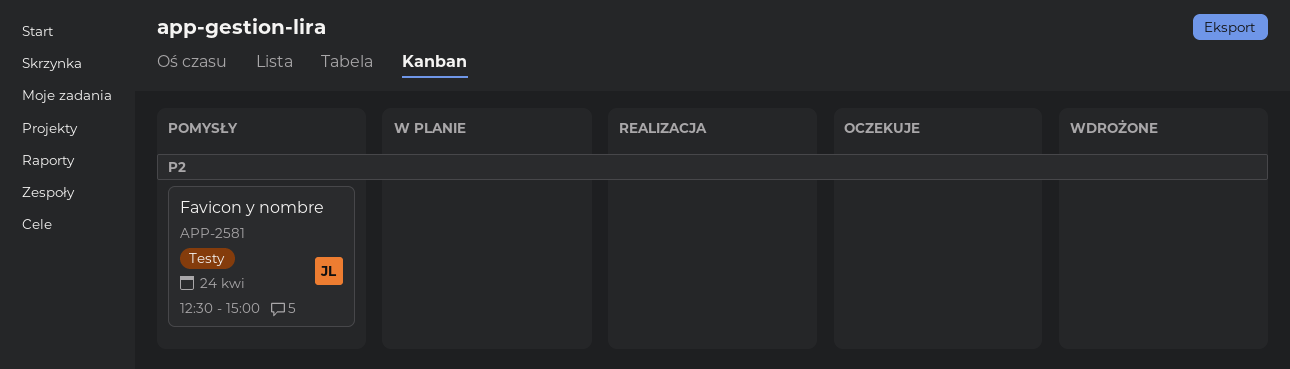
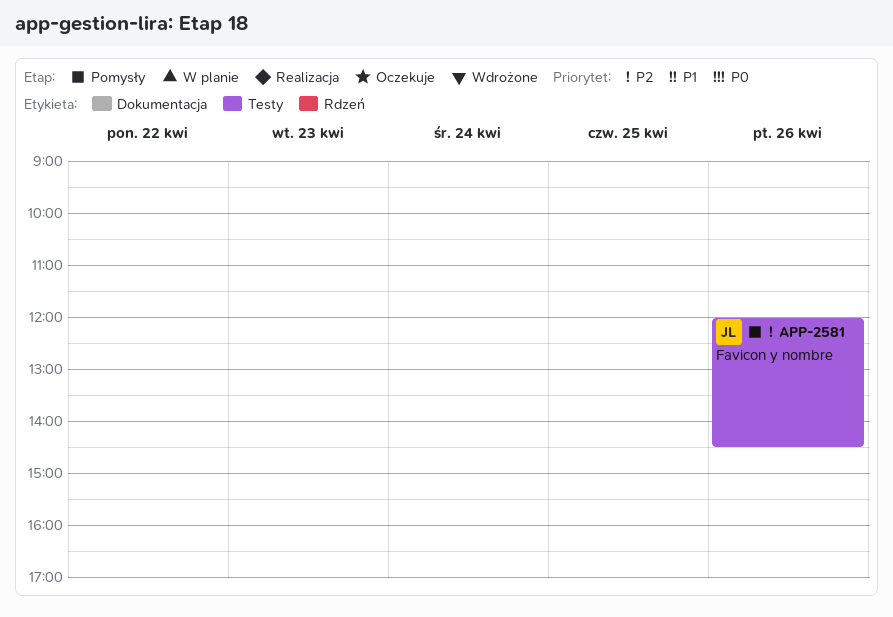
APP-2581, day: Apr 24 -> Apr 26
APP-2581, begins: 12:30 -> 12:00
APP-2581, ends: 15:00 -> 14:30

